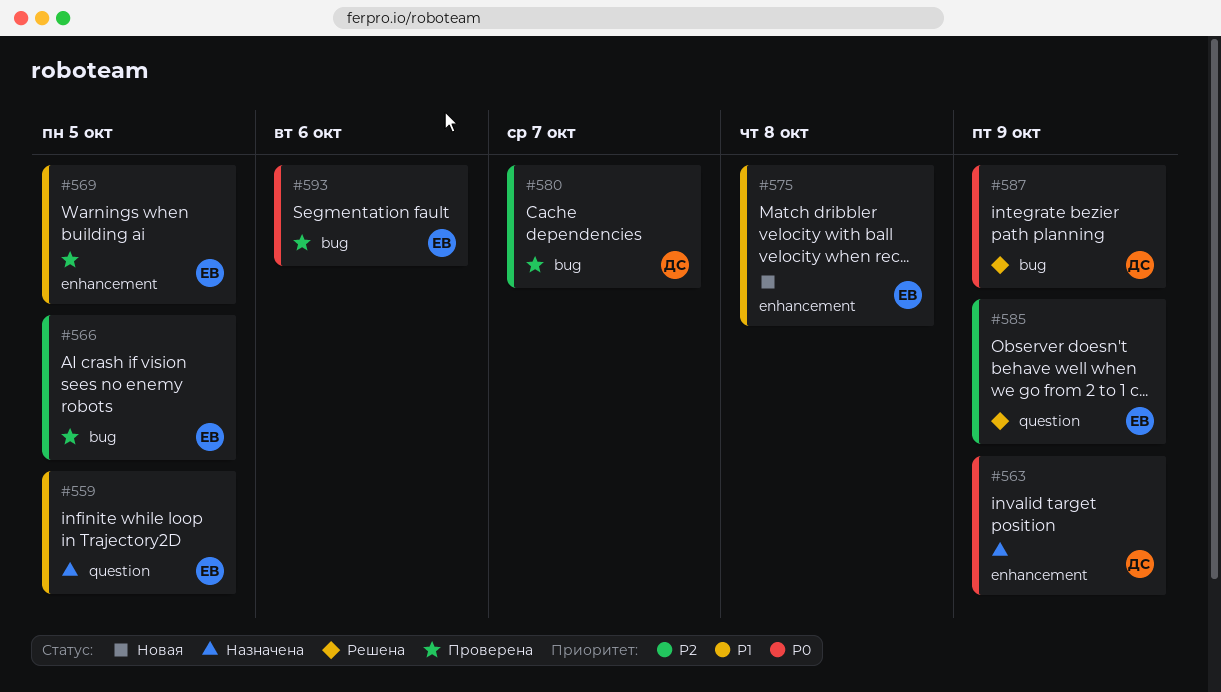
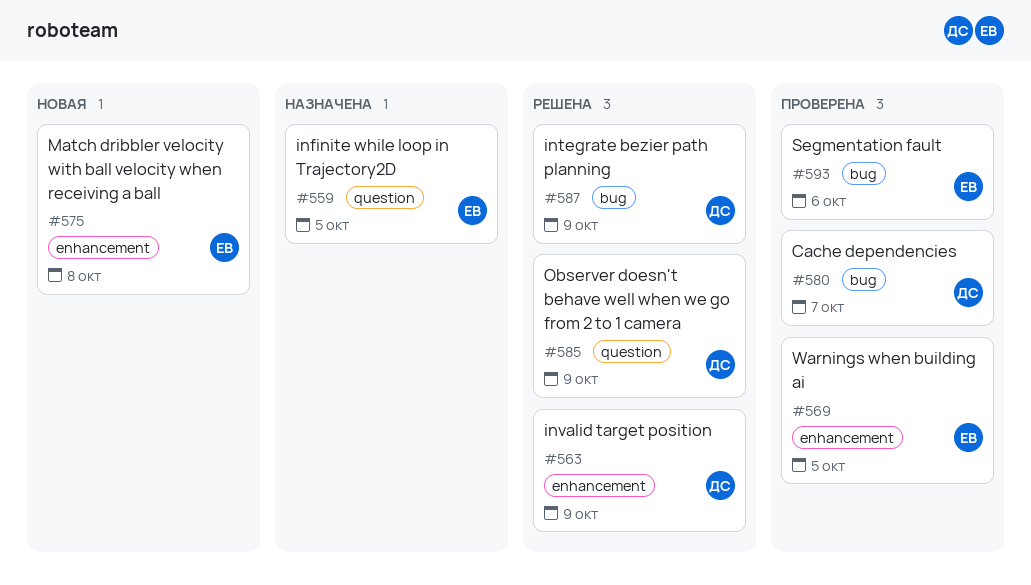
#563, status: Назначена -> Решена
#566: present -> none
#585, owner: ЕВ -> ДС

